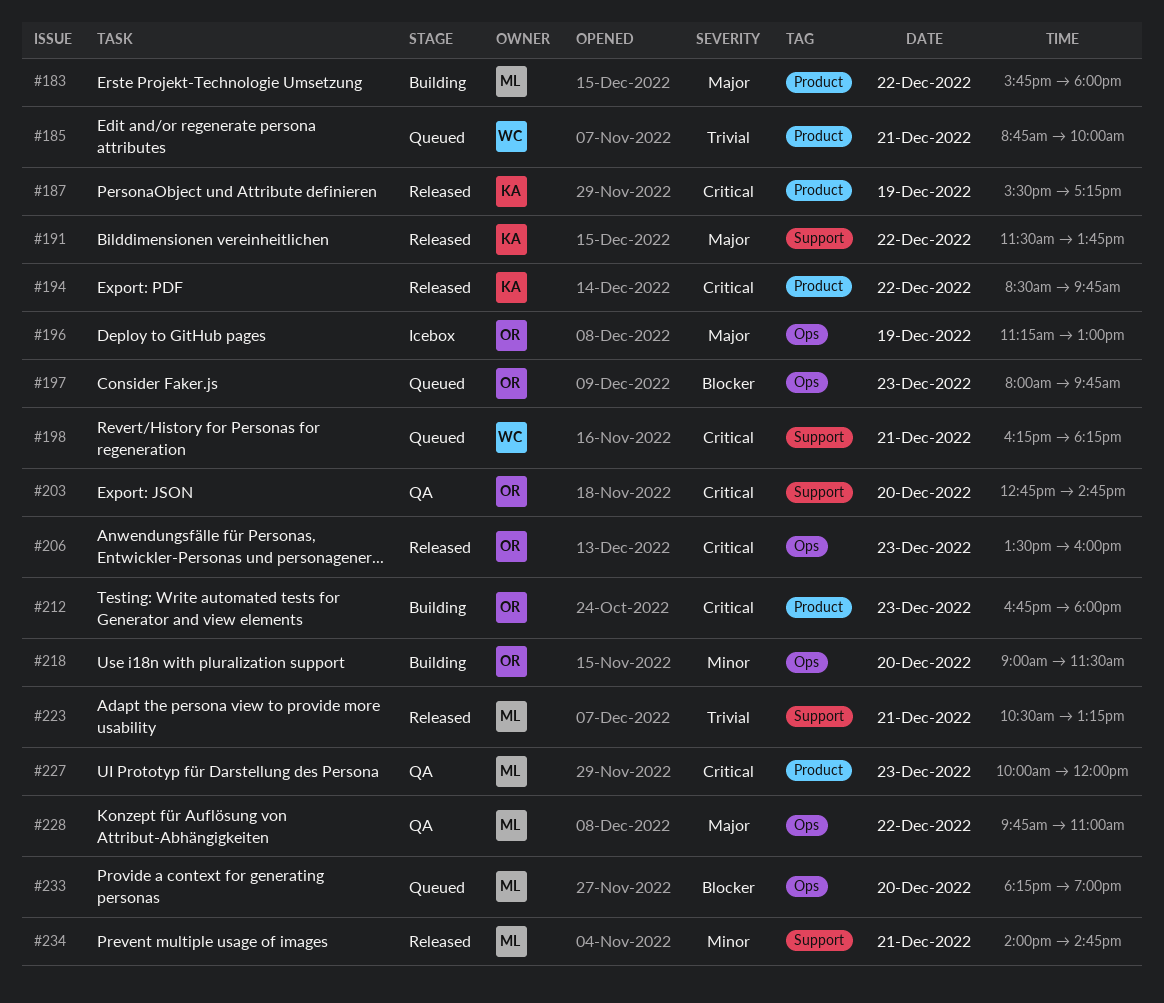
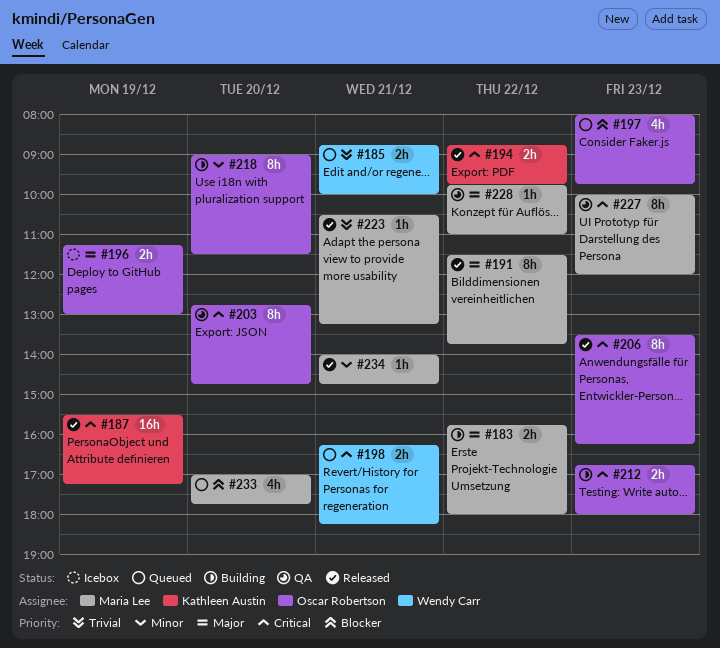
#191, owner: Kathleen Austin -> Maria Lee
#194, begins: 08:30 -> 08:45
#206, ends: 16:00 -> 16:15
#233, begins: 18:15 -> 17:00
#233, ends: 19:00 -> 17:45

